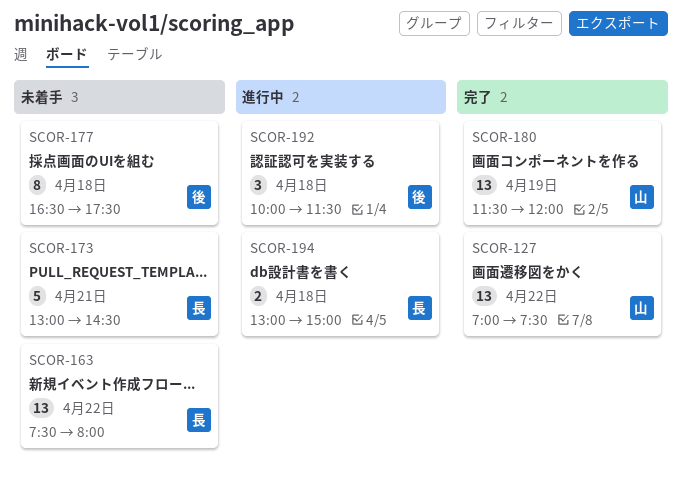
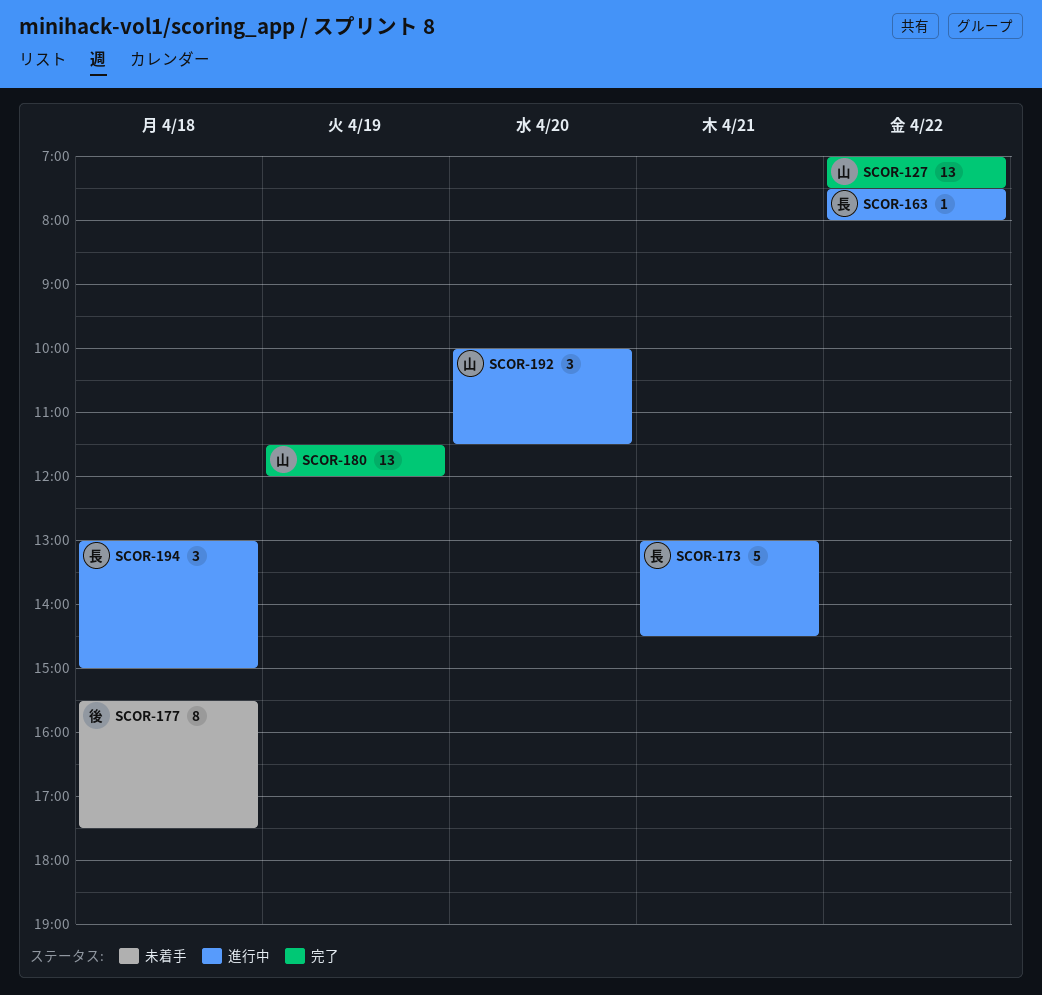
SCOR-163, status: 未着手 -> 進行中
SCOR-163, estimate: 13 -> 1
SCOR-173, status: 未着手 -> 進行中
SCOR-177, begins: 16:30 -> 15:30
SCOR-192, owner: 後 -> 山
SCOR-192, day: Apr 18 -> Apr 20
SCOR-194, estimate: 2 -> 3

